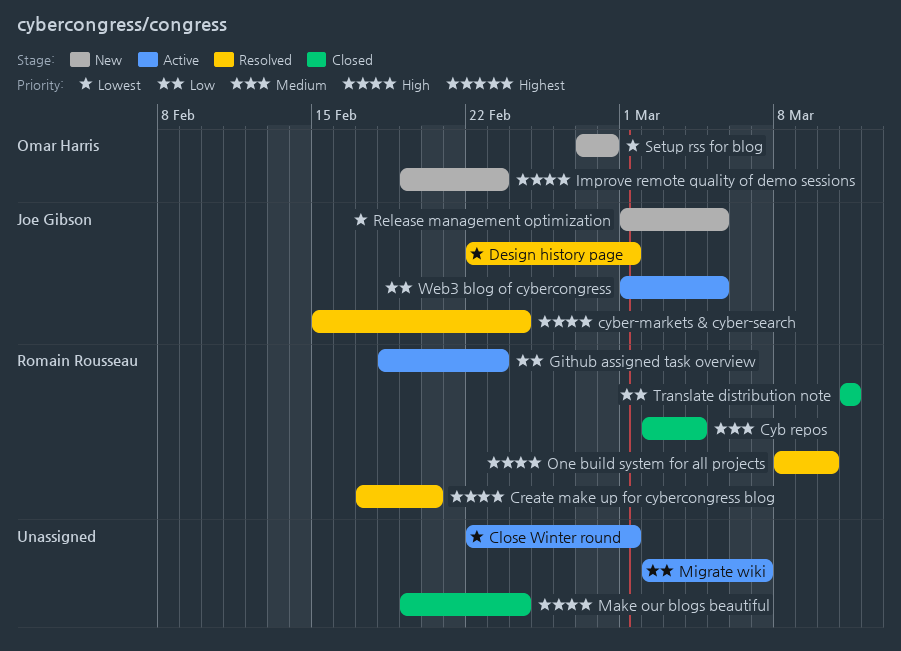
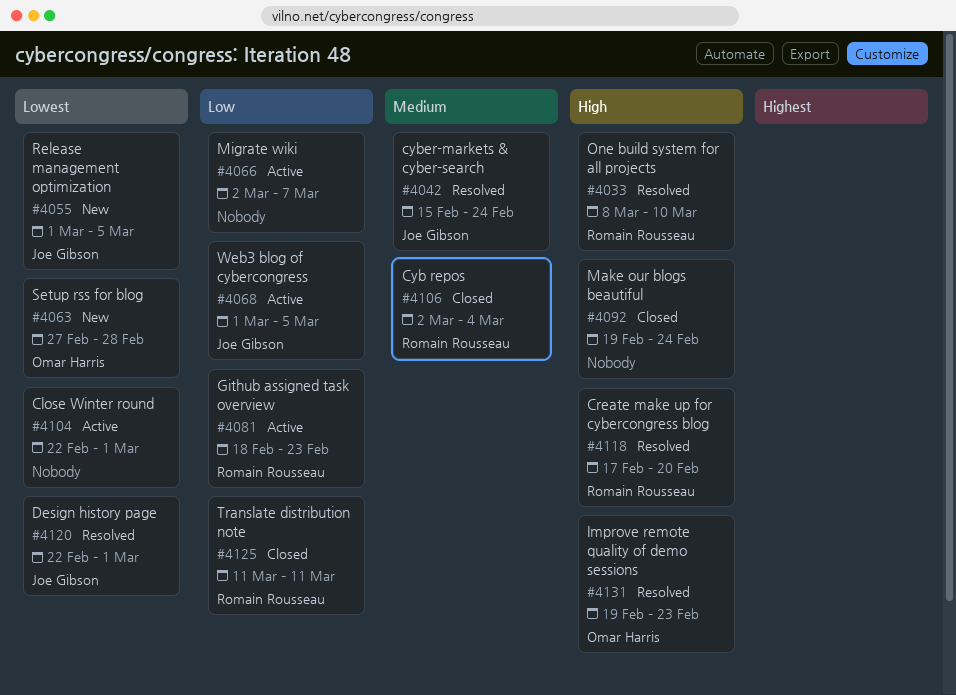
cyber-markets & cyber-search, priority: High -> Medium
Improve remote quality of demo sessions, status: New -> Resolved

